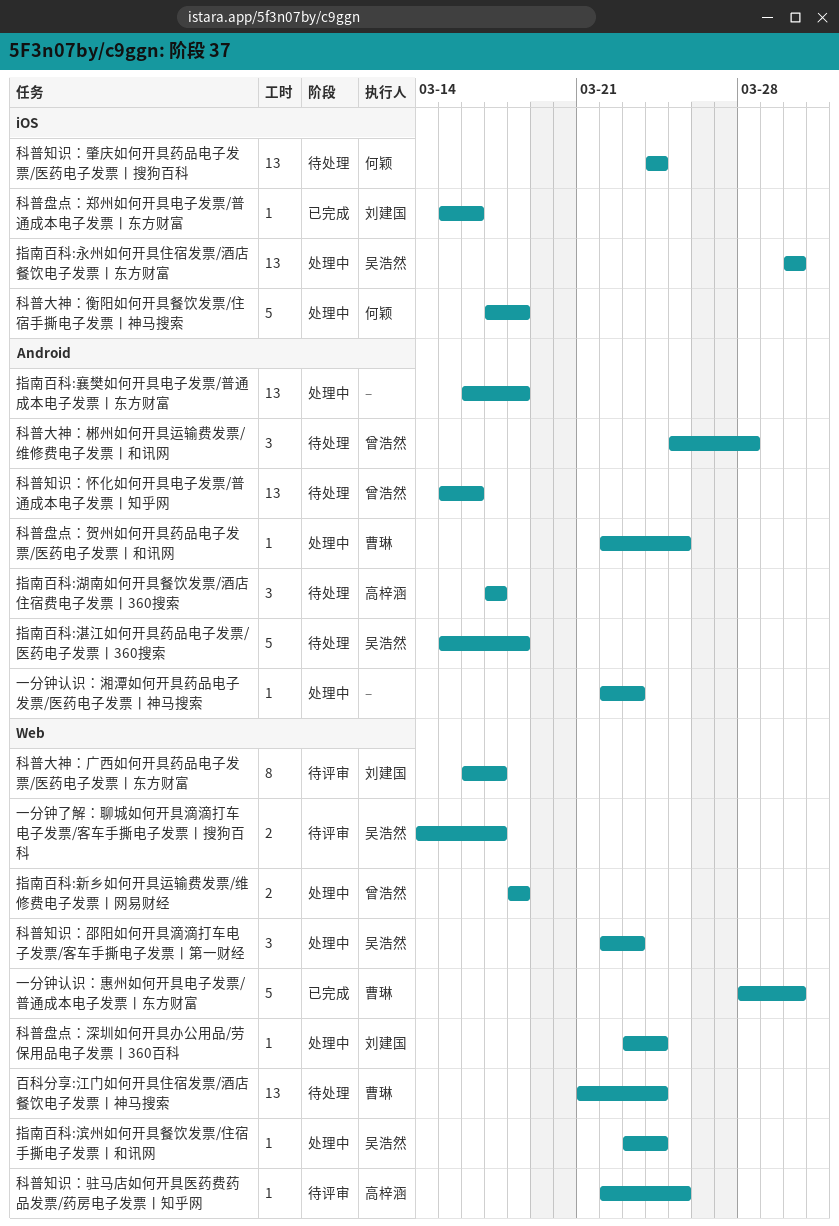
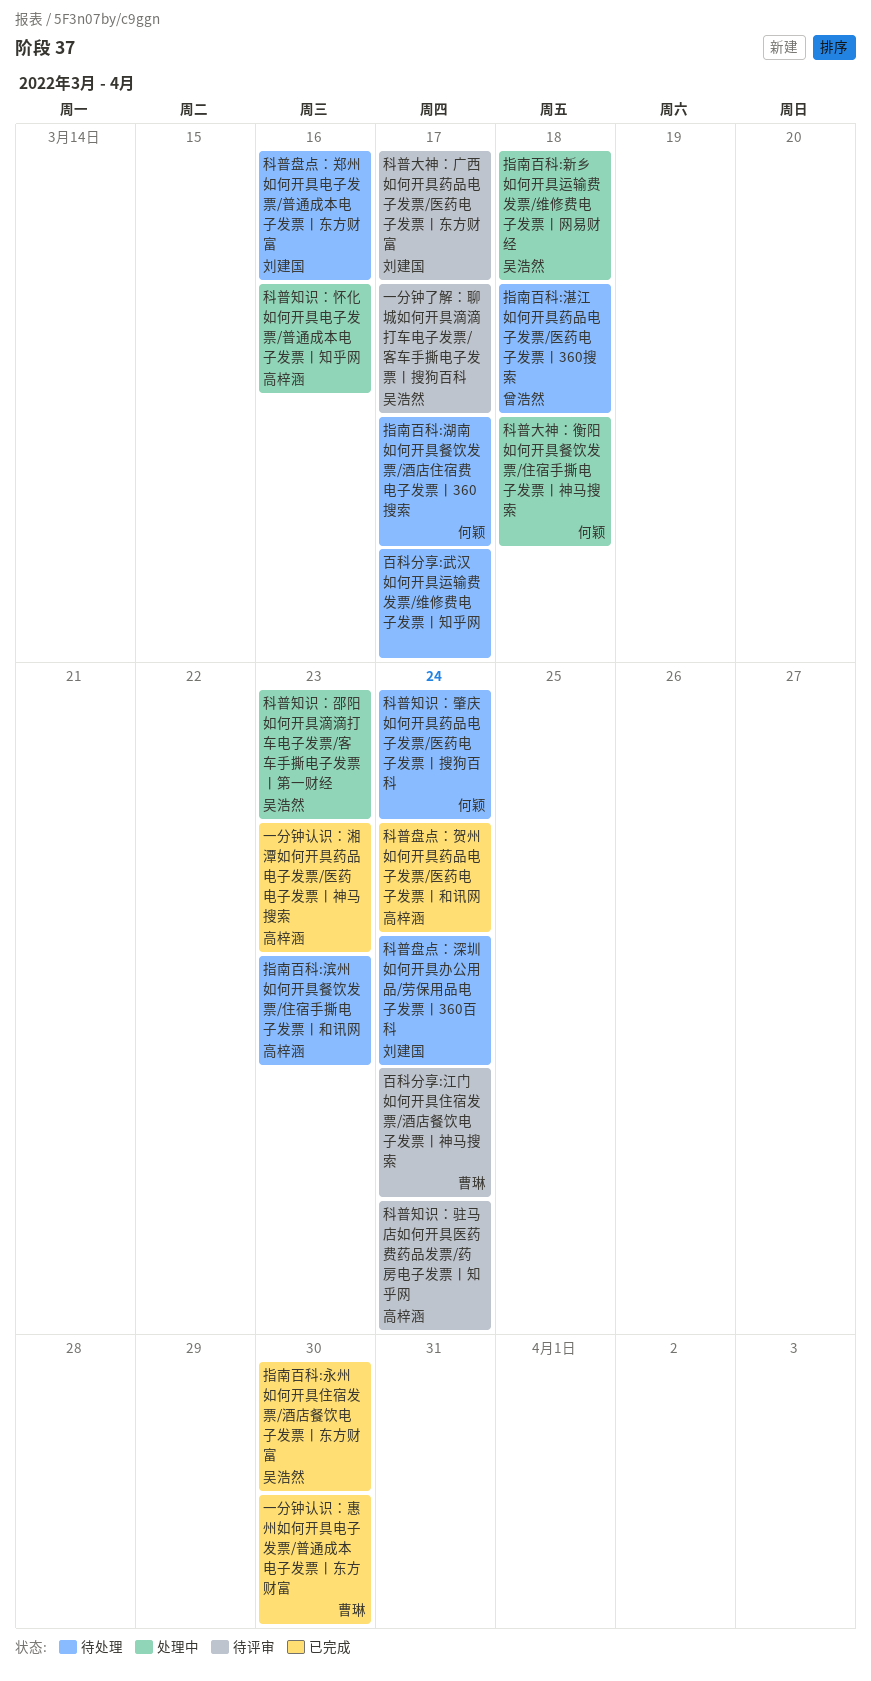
一分钟认识：湘潭如何开具药品电子发票/医药电子发票丨神马搜索, status: 处理中 -> 已完成
一分钟认识：湘潭如何开具药品电子发票/医药电子发票丨神马搜索, owner: none -> 高梓涵
指南百科:新乡如何开具运输费发票/维修费电子发票丨网易财经, owner: 曾浩然 -> 吴浩然
指南百科:永州如何开具住宿发票/酒店餐饮电子发票丨东方财富, status: 处理中 -> 已完成
指南百科:湖南如何开具餐饮发票/酒店住宿费电子发票丨360搜索, owner: 高梓涵 -> 何颖
指南百科:湛江如何开具药品电子发票/医药电子发票丨360搜索, owner: 吴浩然 -> 曾浩然
指南百科:滨州如何开具餐饮发票/住宿手撕电子发票丨和讯网, status: 处理中 -> 待处理
指南百科:滨州如何开具餐饮发票/住宿手撕电子发票丨和讯网, owner: 吴浩然 -> 高梓涵
指南百科:滨州如何开具餐饮发票/住宿手撕电子发票丨和讯网, due: Mar 24 -> Mar 23
指南百科:襄樊如何开具电子发票/普通成本电子发票丨东方财富: present -> none
百科分享:武汉如何开具运输费发票/维修费电子发票丨知乎网: none -> present
百科分享:江门如何开具住宿发票/酒店餐饮电子发票丨神马搜索, status: 待处理 -> 待评审
科普大神：郴州如何开具运输费发票/维修费电子发票丨和讯网: present -> none
科普盘点：深圳如何开具办公用品/劳保用品电子发票丨360百科, status: 处理中 -> 待处理
科普盘点：贺州如何开具药品电子发票/医药电子发票丨和讯网, status: 处理中 -> 已完成
科普盘点：贺州如何开具药品电子发票/医药电子发票丨和讯网, owner: 曹琳 -> 高梓涵
科普盘点：贺州如何开具药品电子发票/医药电子发票丨和讯网, due: Mar 25 -> Mar 24
科普盘点：郑州如何开具电子发票/普通成本电子发票丨东方财富, status: 已完成 -> 待处理
科普知识：怀化如何开具电子发票/普通成本电子发票丨知乎网, status: 待处理 -> 处理中
科普知识：怀化如何开具电子发票/普通成本电子发票丨知乎网, owner: 曾浩然 -> 高梓涵
科普知识：驻马店如何开具医药费药品发票/药房电子发票丨知乎网, due: Mar 25 -> Mar 24

